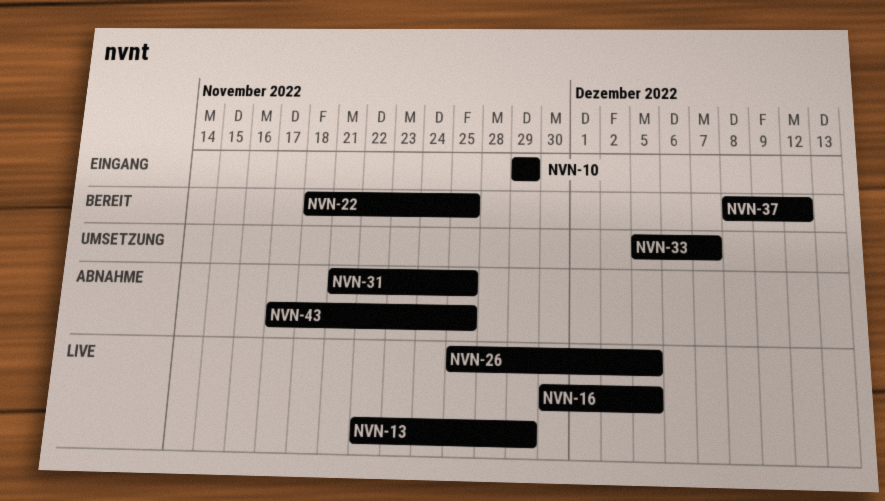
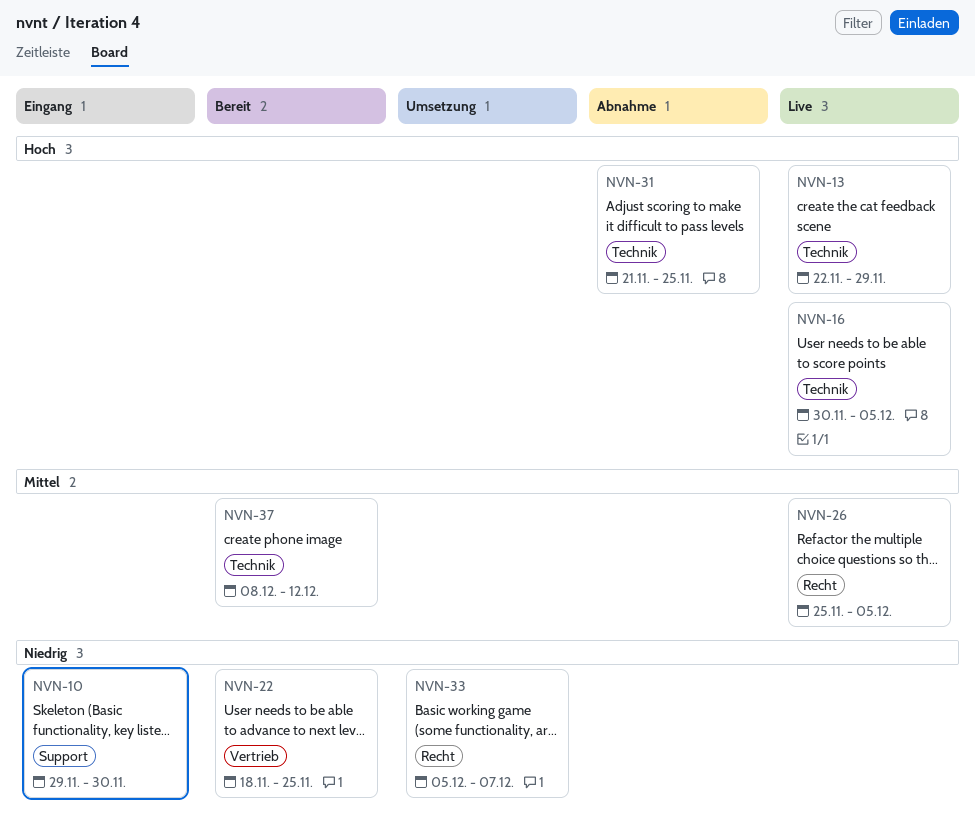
NVN-10, due: Nov 29 -> Nov 30
NVN-43: present -> none

